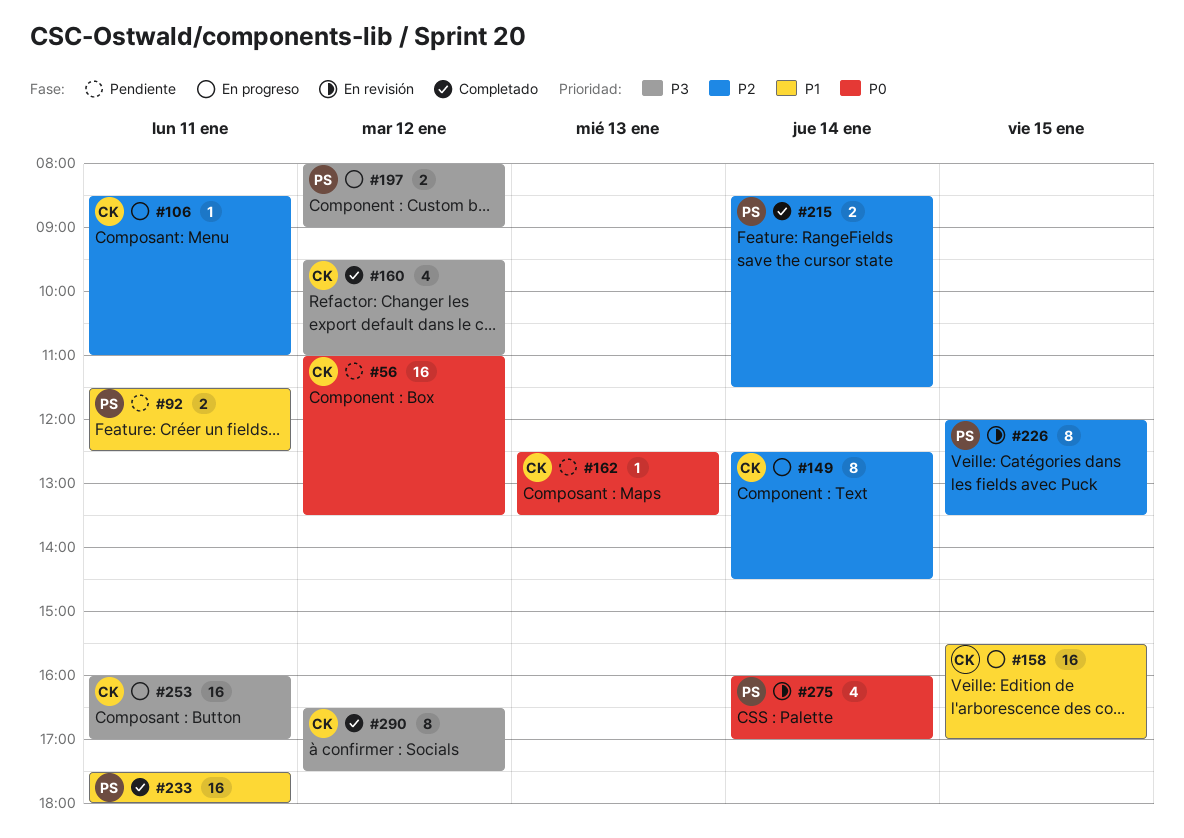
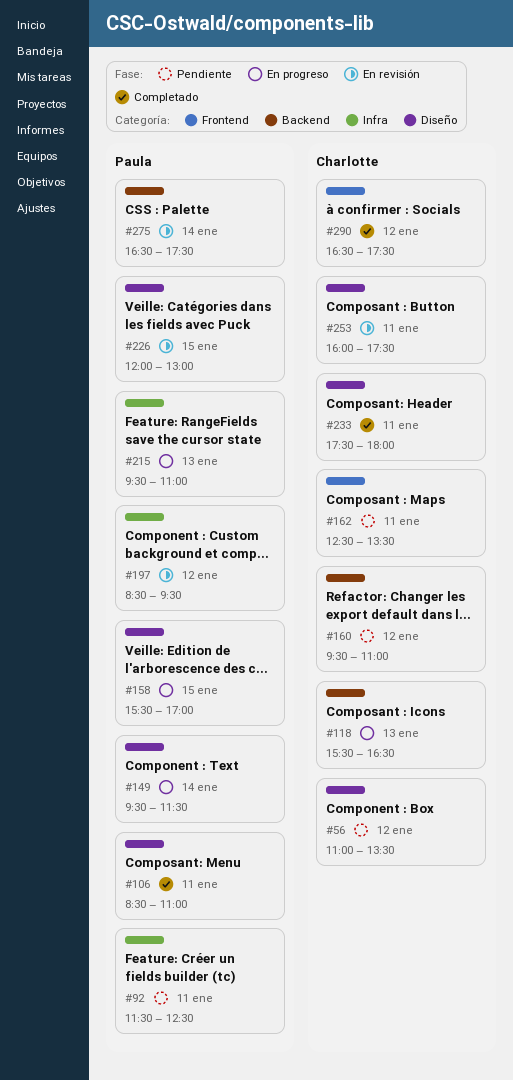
#106, status: En progreso -> Completado
#106, owner: Charlotte -> Paula
#118: none -> present
#149, owner: Charlotte -> Paula
#149, begins: 12:30 -> 09:30
#149, ends: 14:30 -> 11:30
#158, owner: Charlotte -> Paula
#160, status: Completado -> Pendiente
#162, day: Jan 13 -> Jan 11
#197, status: En progreso -> En revisión
#197, begins: 08:00 -> 08:30
#197, ends: 09:00 -> 09:30
#215, status: Completado -> En progreso
#215, day: Jan 14 -> Jan 13
#215, begins: 08:30 -> 09:30
#215, ends: 11:30 -> 11:00
#226, ends: 13:30 -> 13:00
#233, owner: Paula -> Charlotte
#253, status: En progreso -> En revisión
#253, ends: 17:00 -> 17:30
#275, begins: 16:00 -> 16:30
#275, ends: 17:00 -> 17:30

